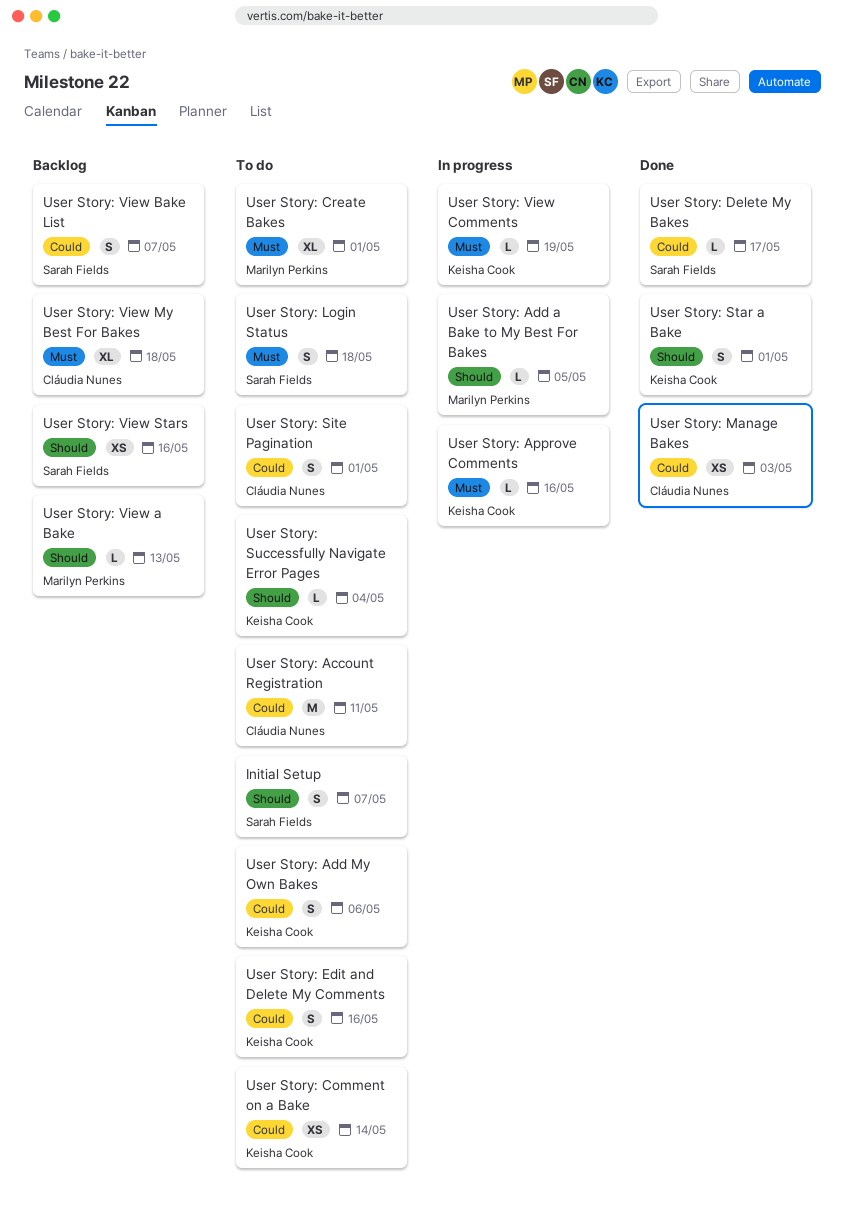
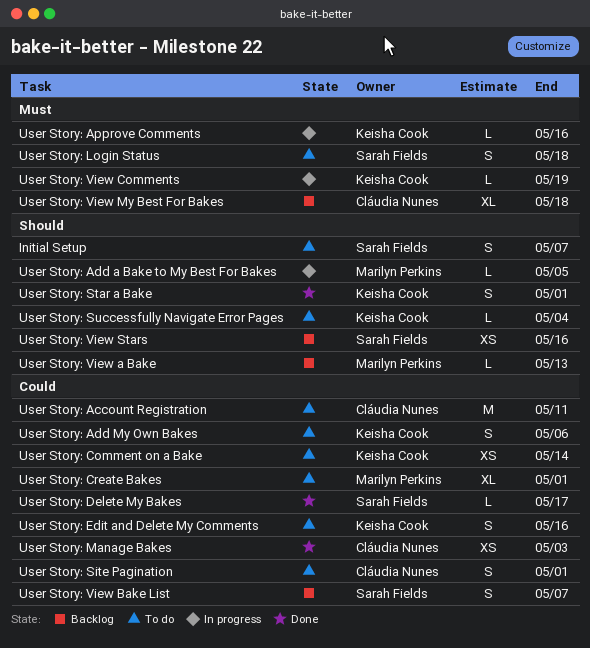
User Story: Create Bakes, priority: Must -> Could

